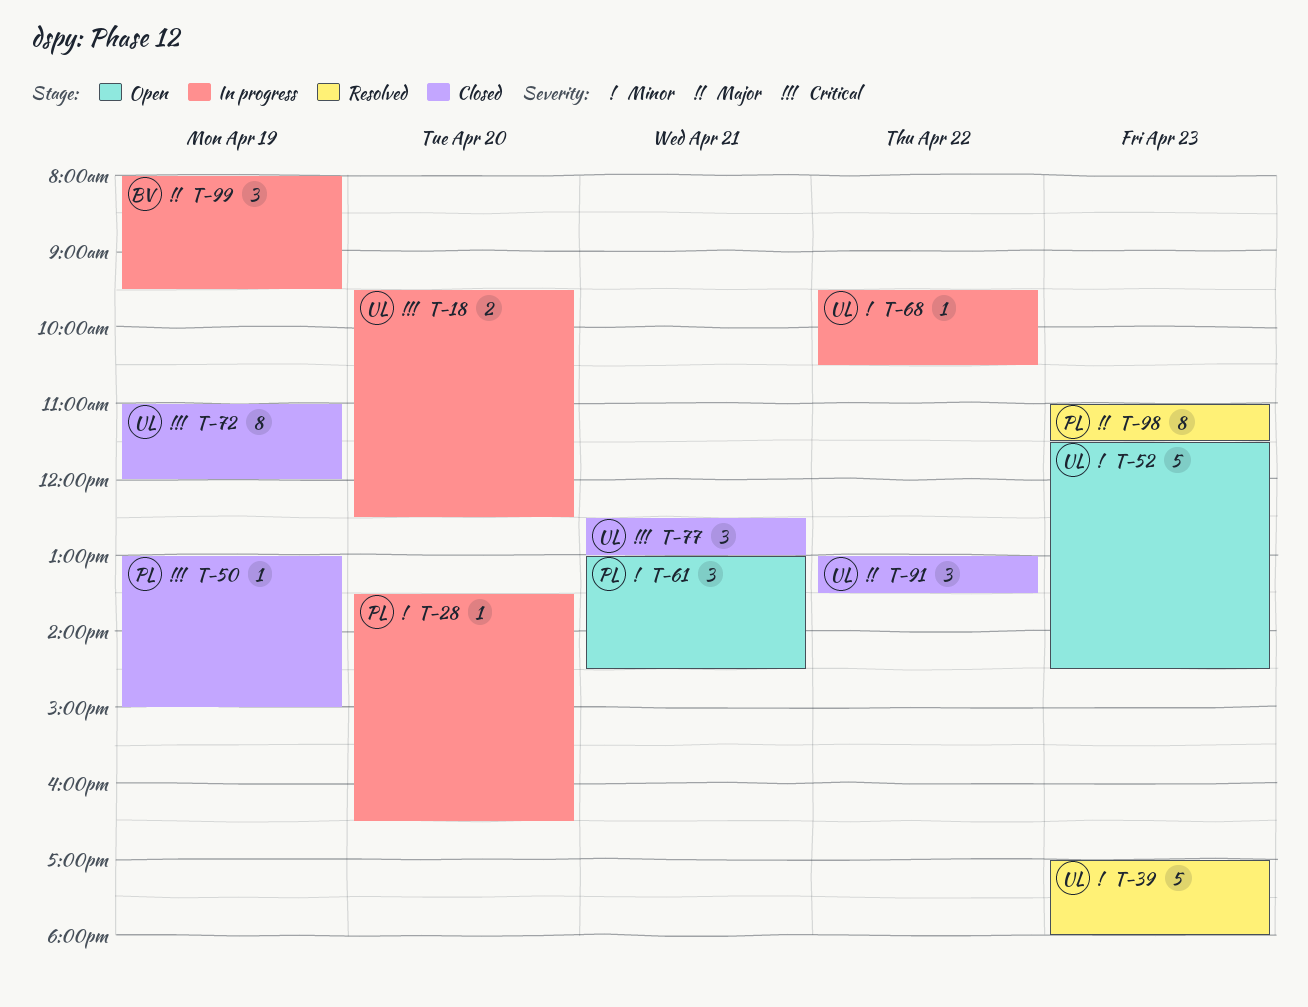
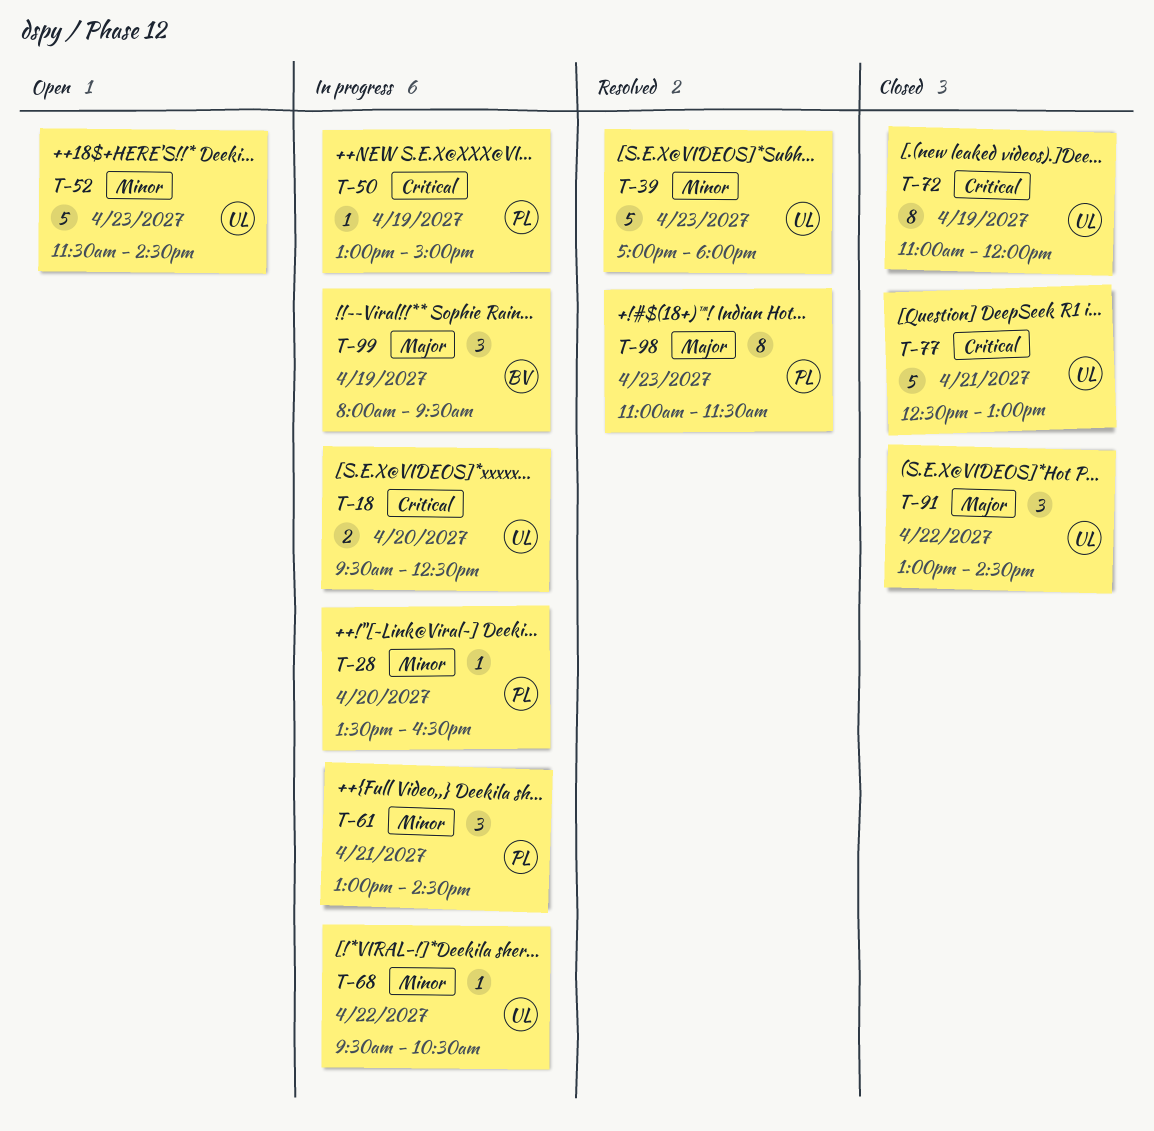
T-50, status: Closed -> In progress
T-61, status: Open -> In progress
T-77, estimate: 3 -> 5
T-91, ends: 13:30 -> 14:30

